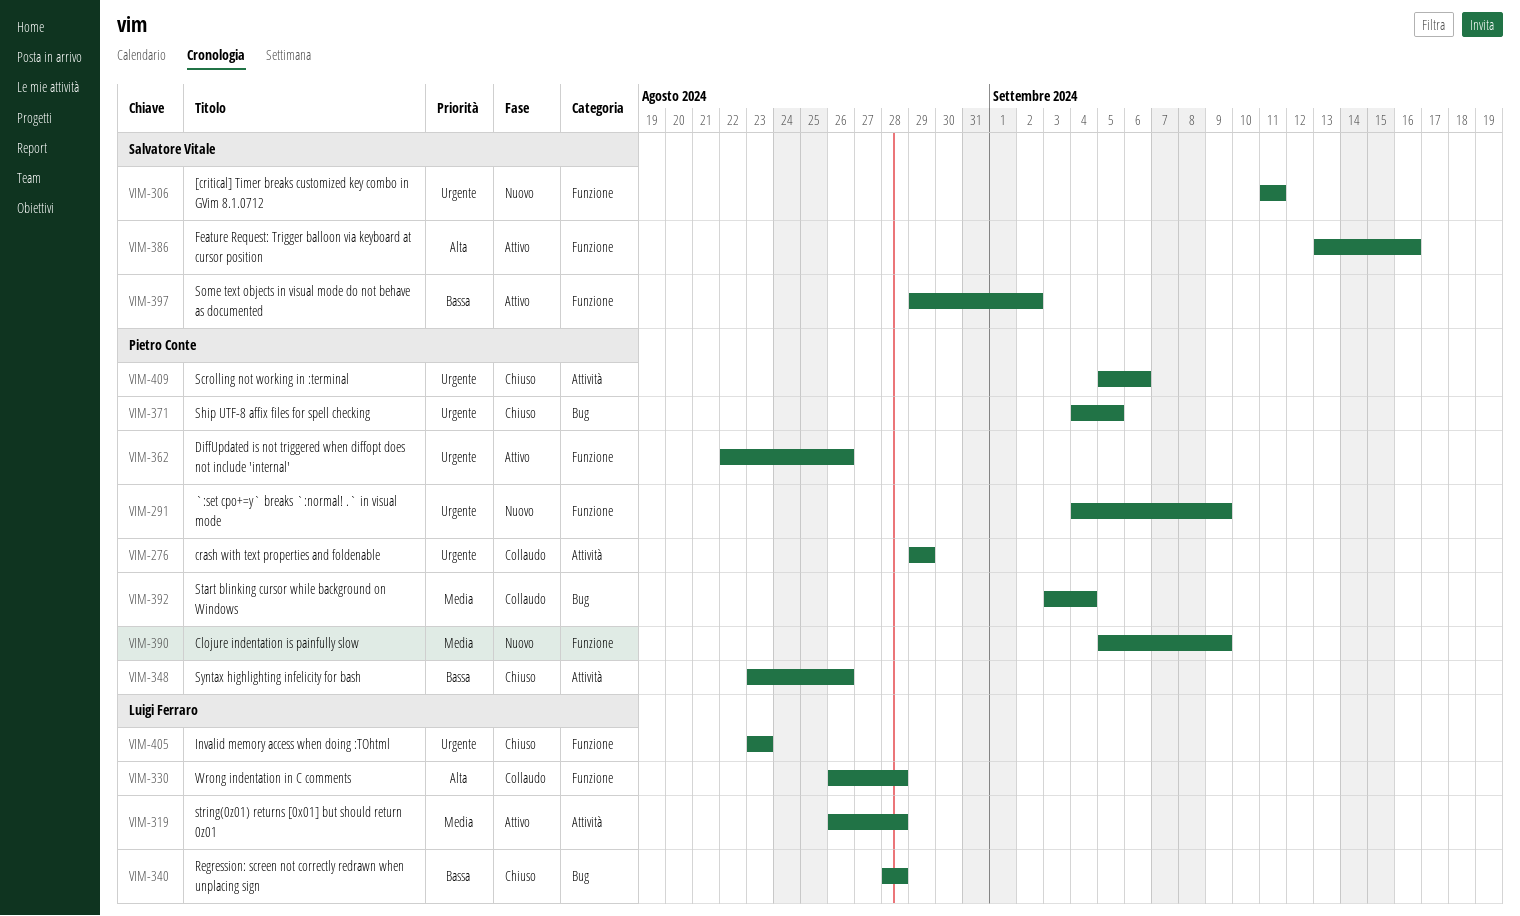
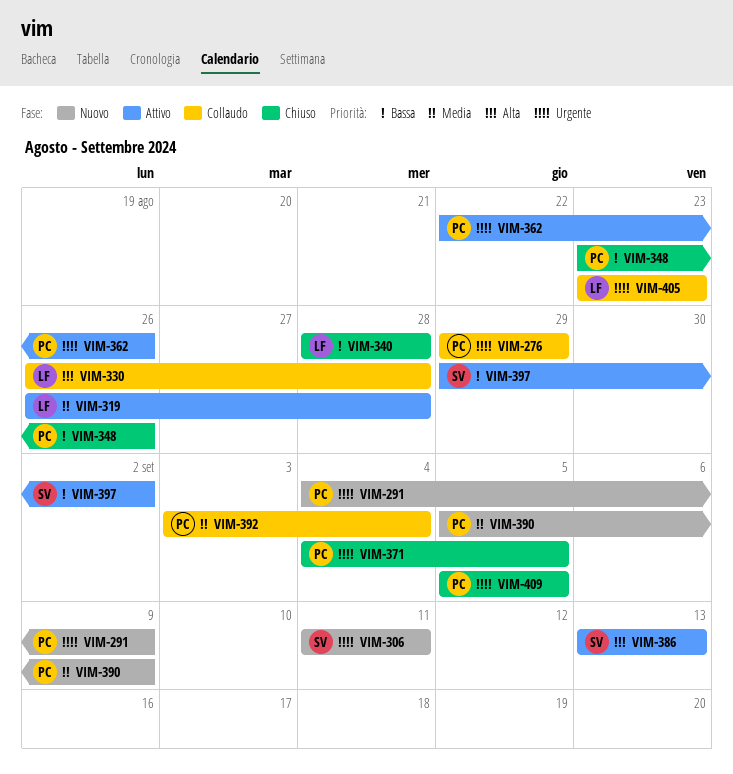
VIM-386, due: Sep 16 -> Sep 13
VIM-405, status: Chiuso -> Collaudo
VIM-409, due: Sep 6 -> Sep 5

